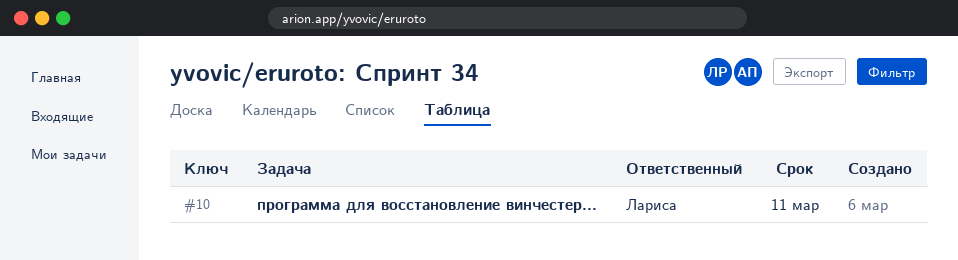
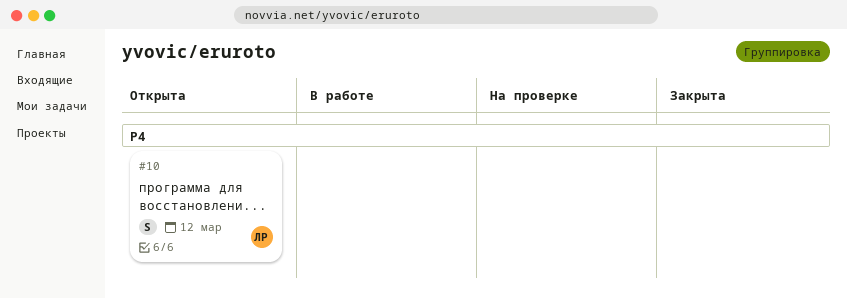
#10, due: Mar 11 -> Mar 12

